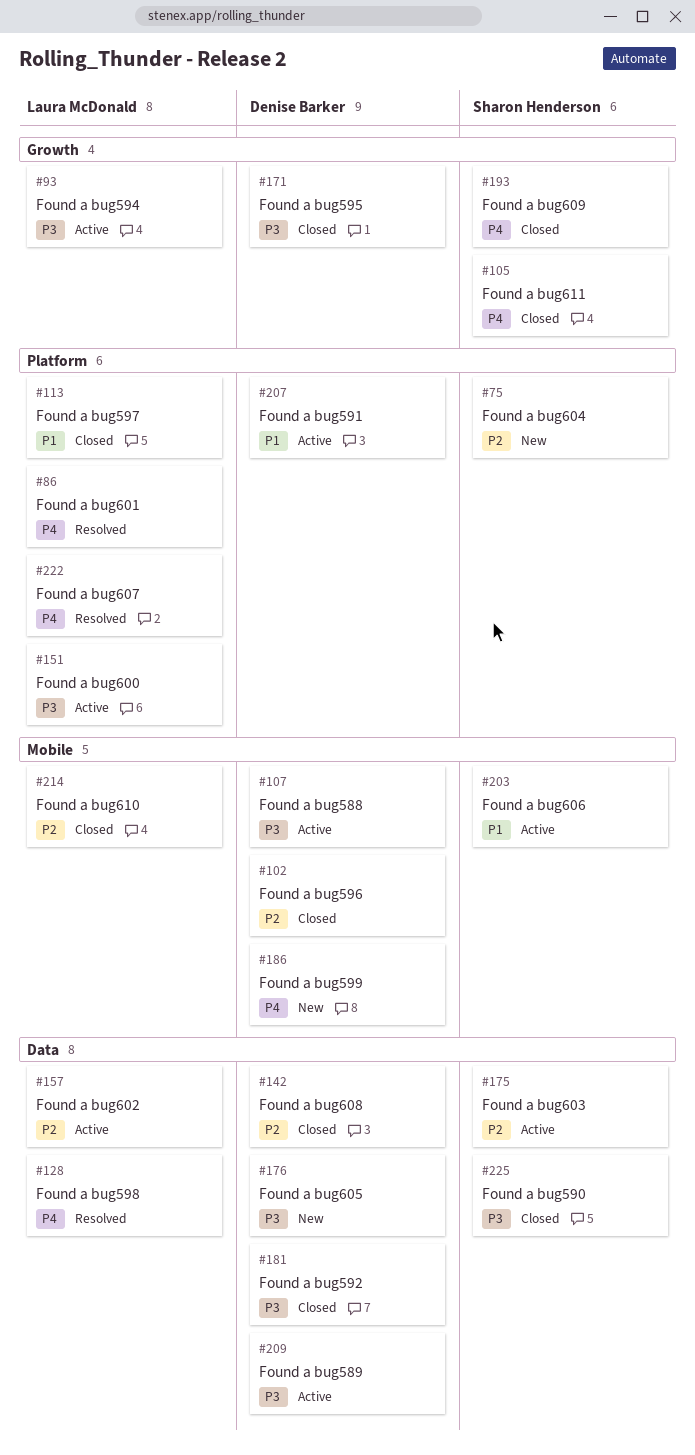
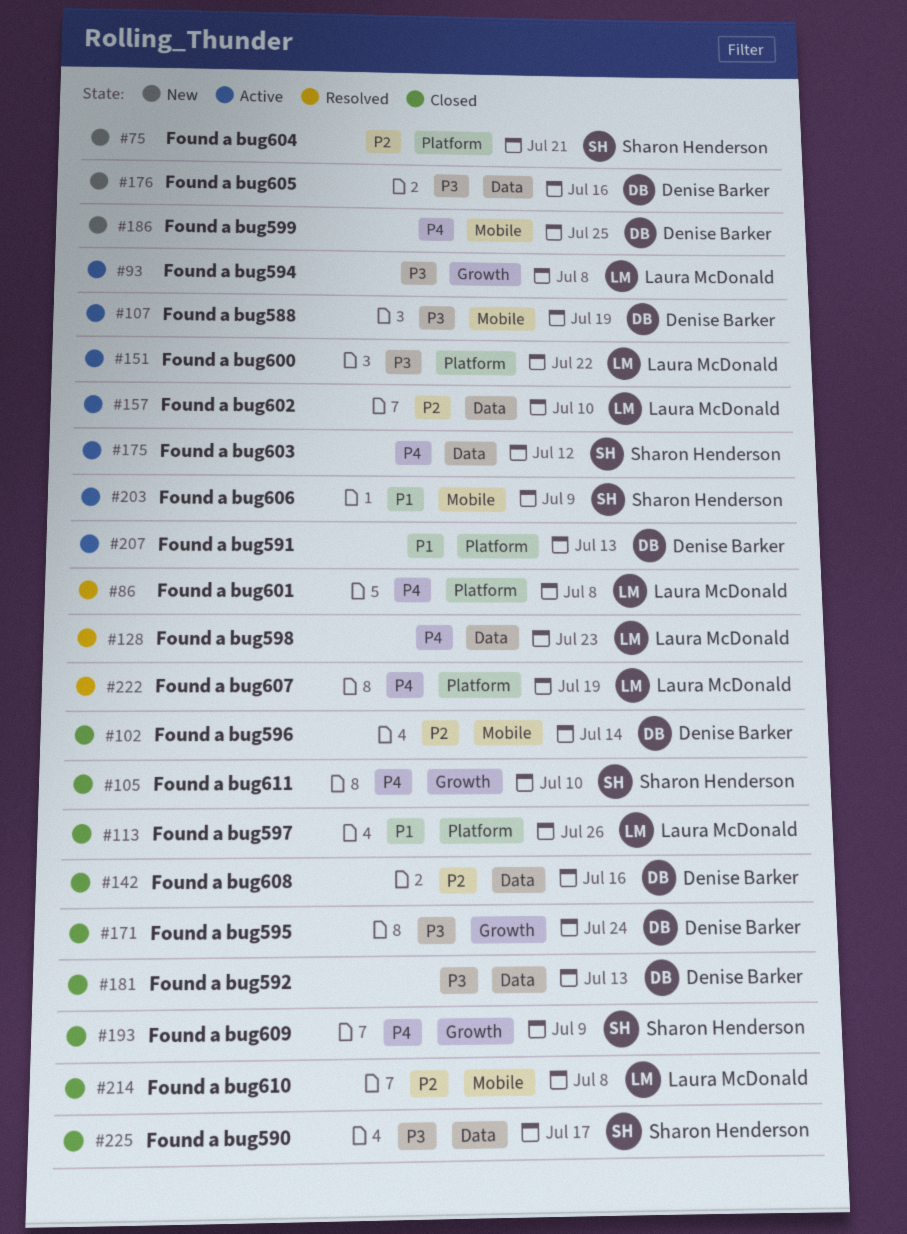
#175, priority: P2 -> P4
#209: present -> none

